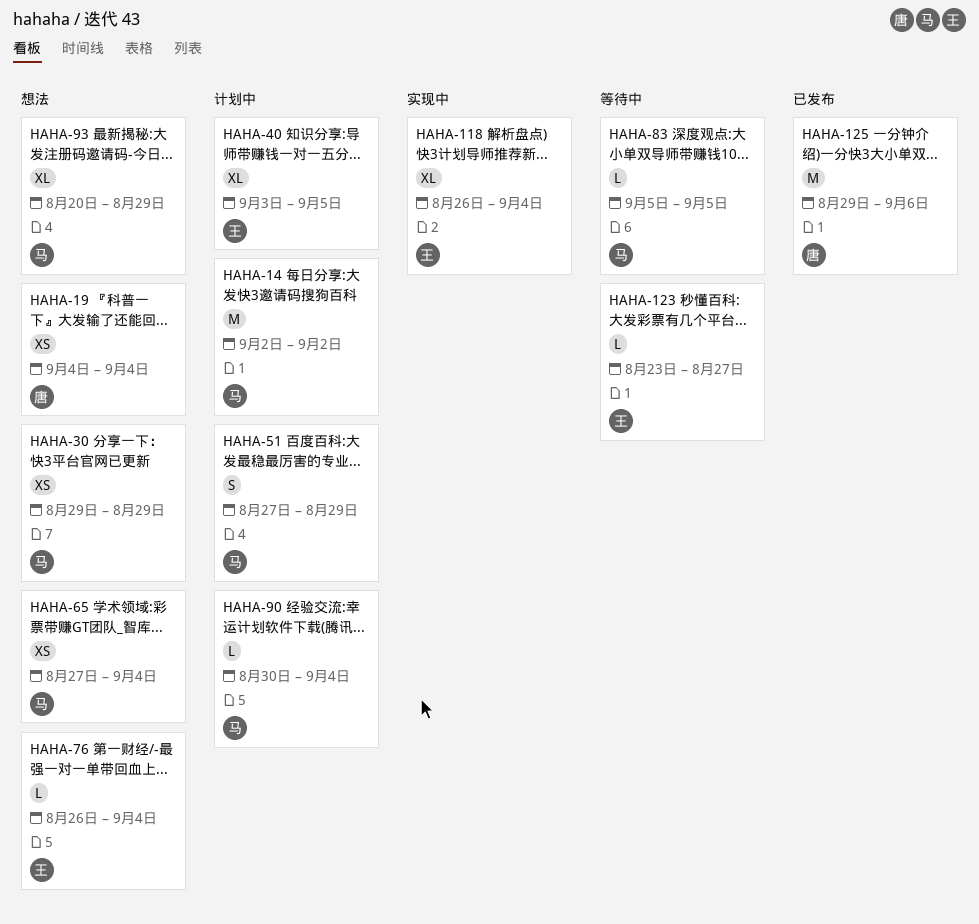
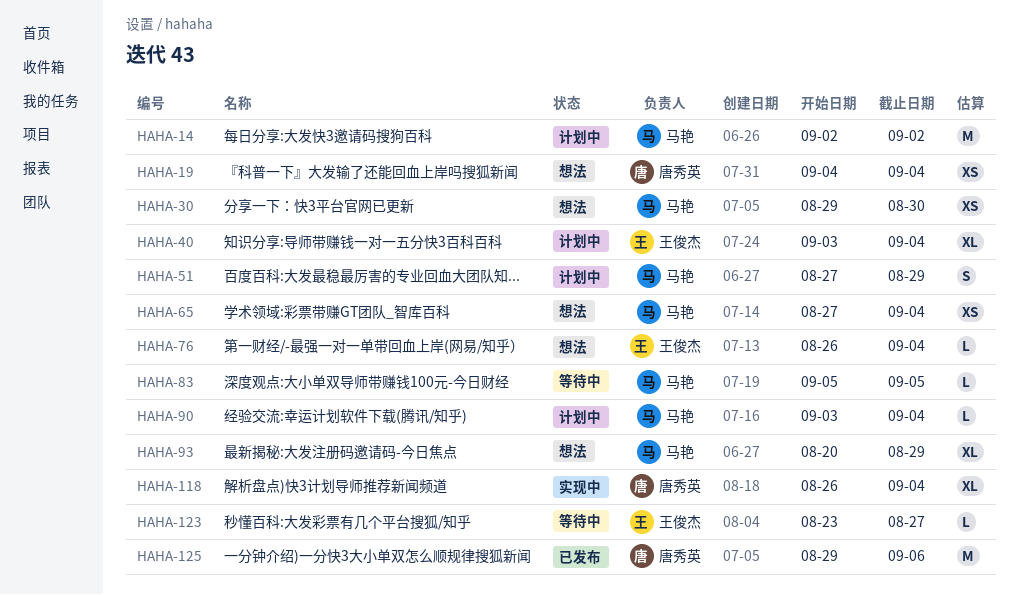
HAHA-30, due: Aug 29 -> Aug 30
HAHA-40, due: Sep 5 -> Sep 4
HAHA-90, start: Aug 30 -> Sep 3
HAHA-118, owner: 王俊杰 -> 唐秀英

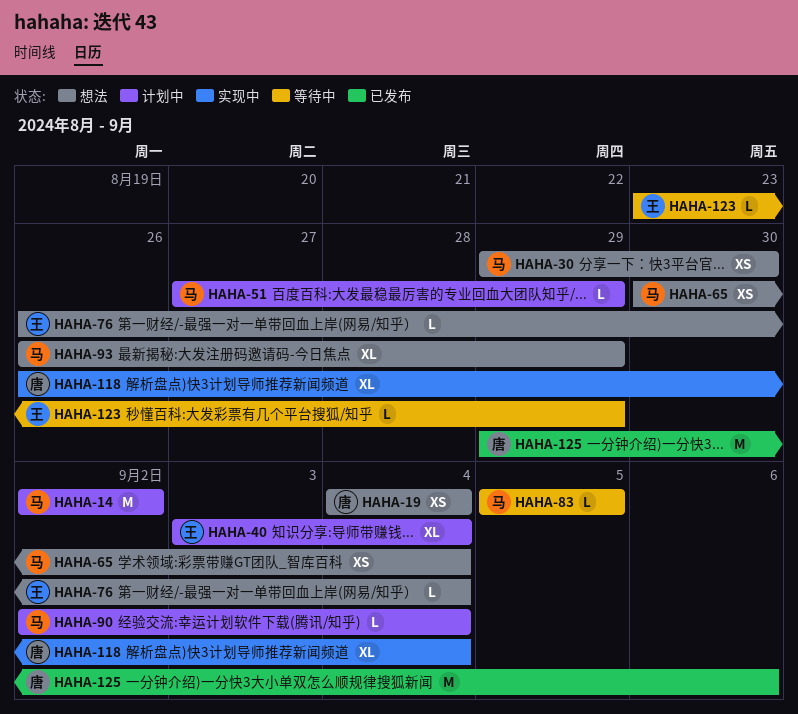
HAHA-51, estimate: S -> L
HAHA-65, start: Aug 27 -> Aug 30
HAHA-90, start: Sep 3 -> Sep 2
HAHA-93, start: Aug 20 -> Aug 26
HAHA-123, due: Aug 27 -> Aug 29

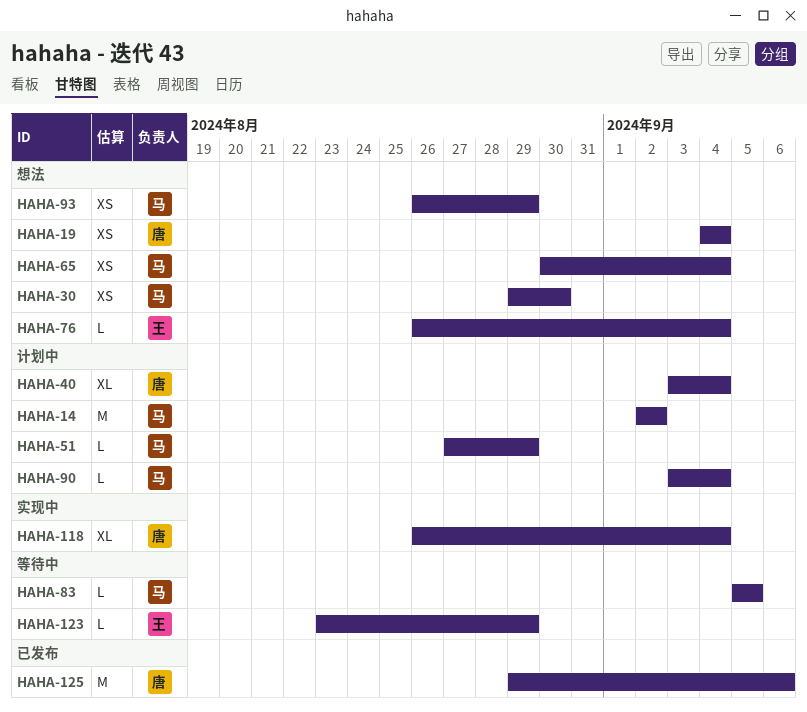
HAHA-40, owner: 王 -> 唐
HAHA-90, start: Sep 2 -> Sep 3
HAHA-93, estimate: XL -> XS

